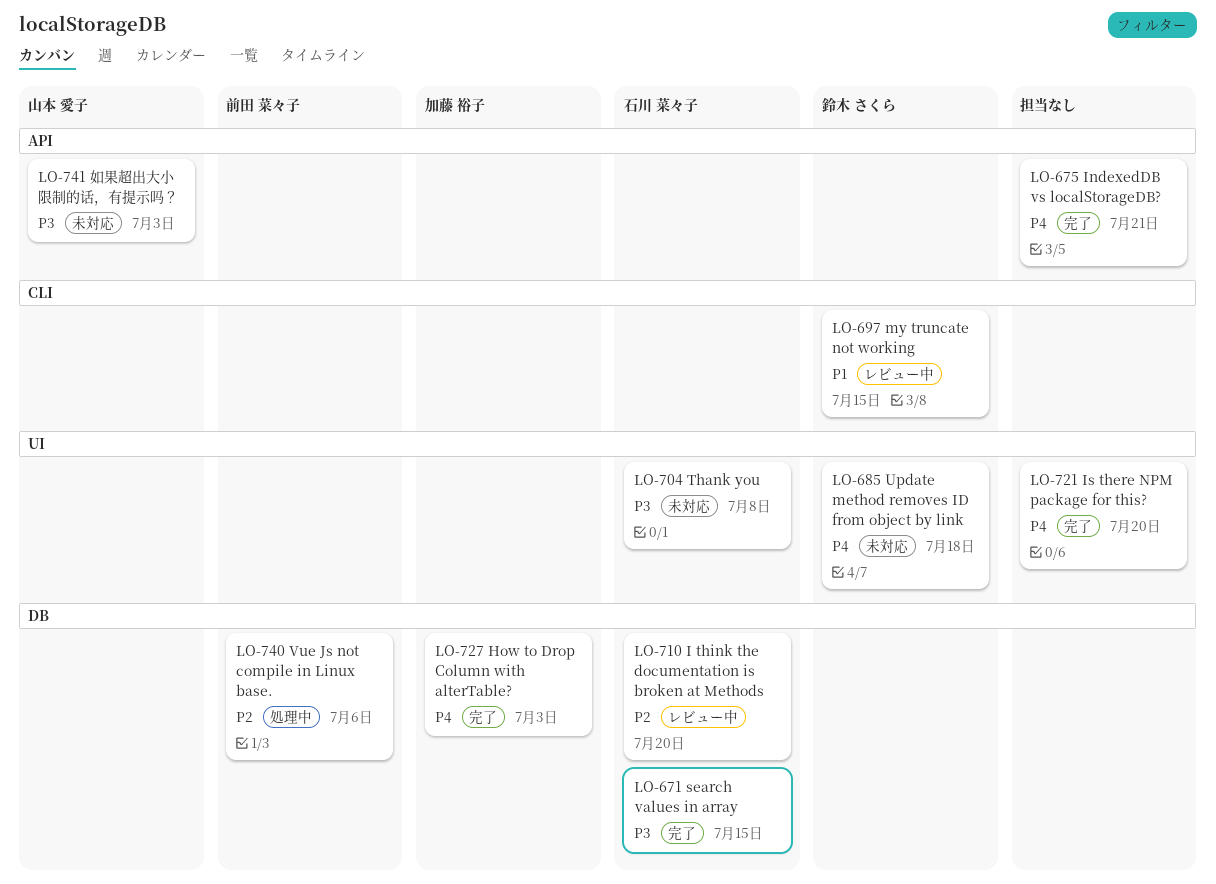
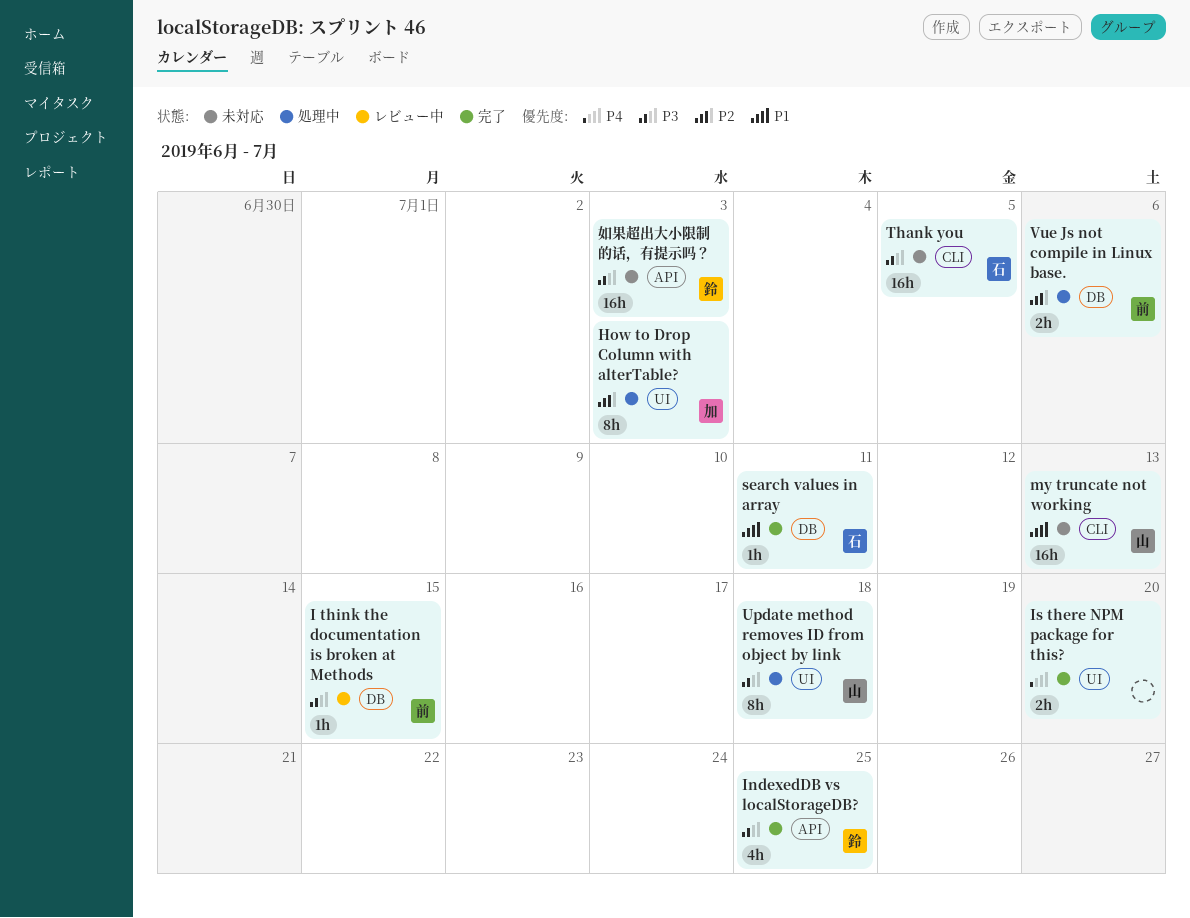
How to Drop Column with alterTable?, status: 完了 -> 処理中
How to Drop Column with alterTable?, priority: P4 -> P2
How to Drop Column with alterTable?, label: DB -> UI
I think the documentation is broken at Methods, owner: 石川 菜々子 -> 前田 菜々子
I think the documentation is broken at Methods, priority: P2 -> P3
I think the documentation is broken at Methods, due: Jul 20 -> Jul 15
IndexedDB vs localStorageDB?, owner: none -> 鈴木 さくら
IndexedDB vs localStorageDB?, priority: P4 -> P3
IndexedDB vs localStorageDB?, due: Jul 21 -> Jul 25
my truncate not working, status: レビュー中 -> 未対応
my truncate not working, owner: 鈴木 さくら -> 山本 愛子
my truncate not working, due: Jul 15 -> Jul 13
search values in array, priority: P3 -> P1
search values in array, due: Jul 15 -> Jul 11
Thank you, label: UI -> CLI
Thank you, due: Jul 8 -> Jul 5
Update method removes ID from object by link, status: 未対応 -> 処理中
Update method removes ID from object by link, owner: 鈴木 さくら -> 山本 愛子
Update method removes ID from object by link, priority: P4 -> P3
如果超出大小限制的话，有提示吗？, owner: 山本 愛子 -> 鈴木 さくら

